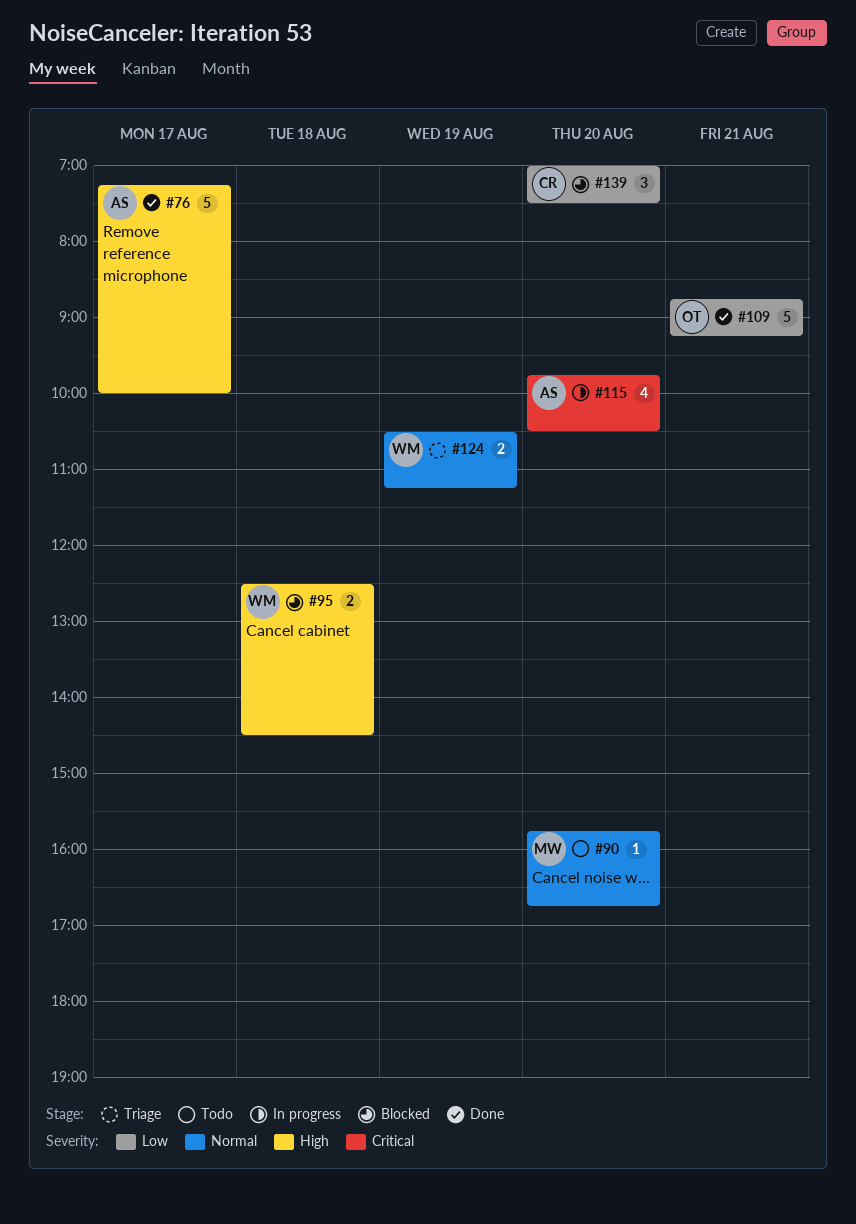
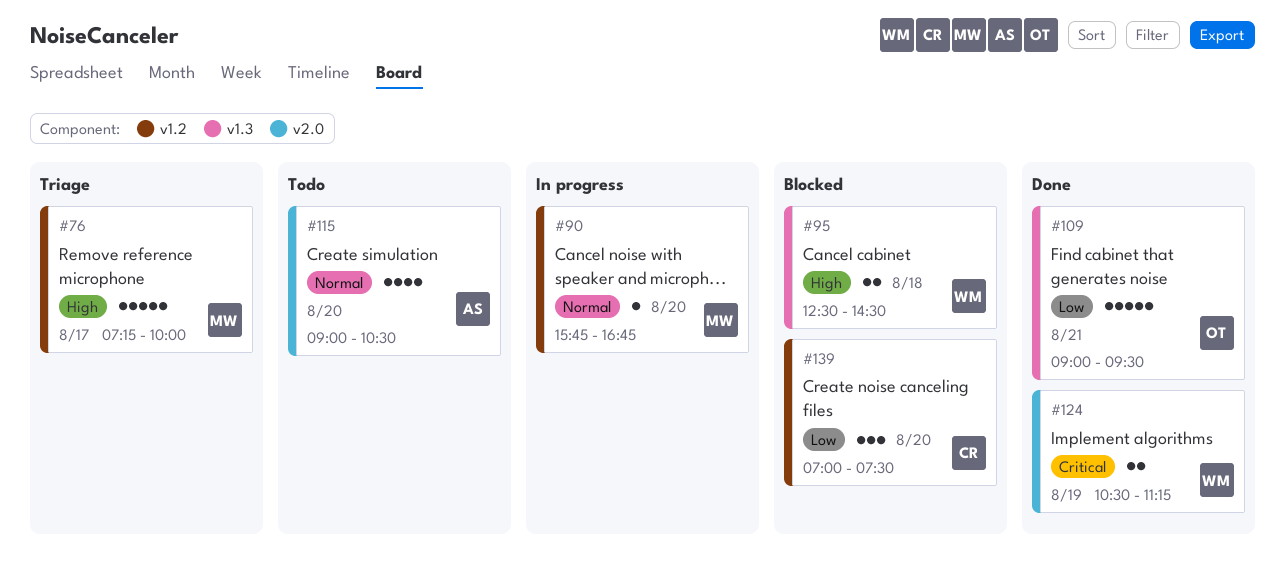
#76, status: Done -> Triage
#76, owner: AS -> MW
#90, status: Todo -> In progress
#109, begins: 08:45 -> 09:00
#109, ends: 09:15 -> 09:30
#115, status: In progress -> Todo
#115, priority: Critical -> Normal
#115, begins: 09:45 -> 09:00
#124, status: Triage -> Done
#124, priority: Normal -> Critical

